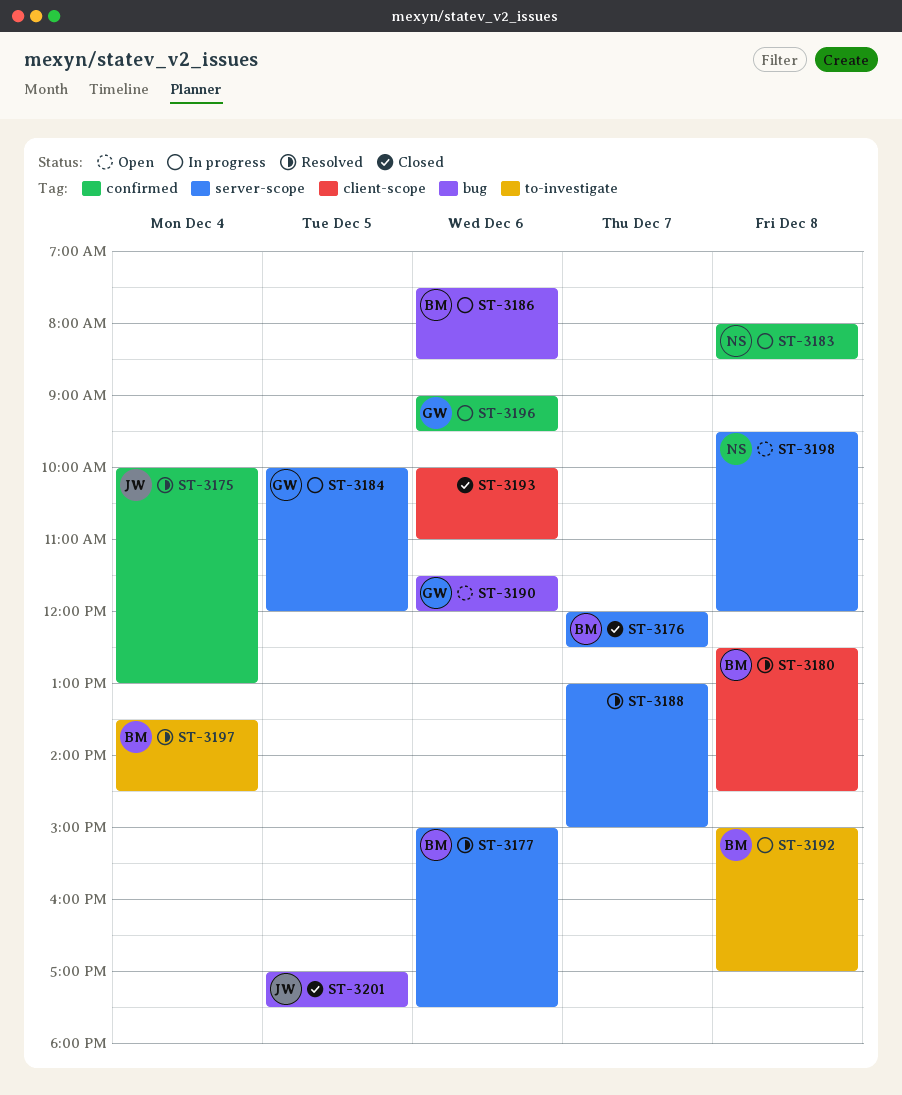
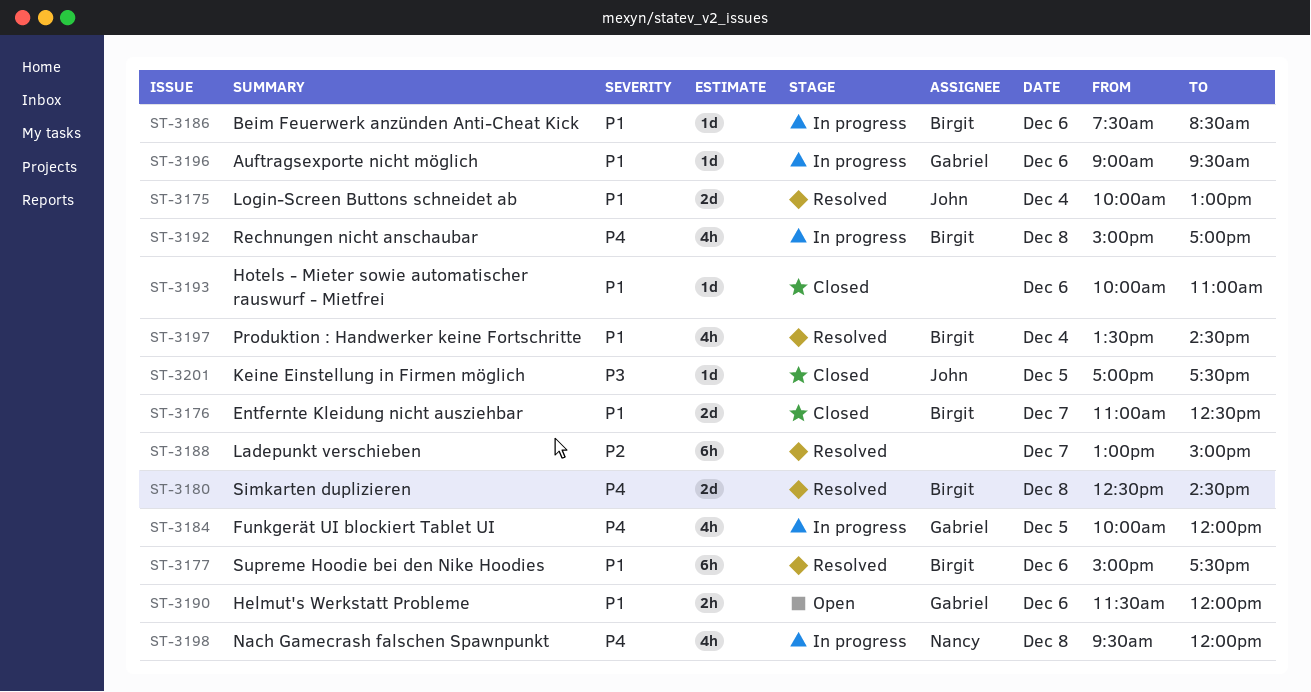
ST-3176, begins: 12:00 -> 11:00
ST-3183: present -> none
ST-3198, status: Open -> In progress

